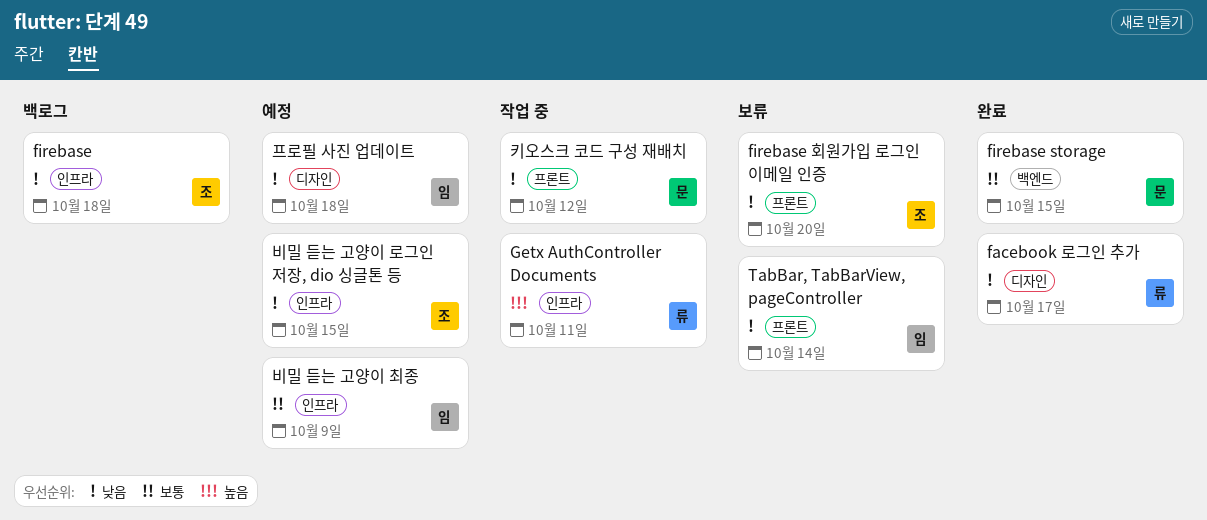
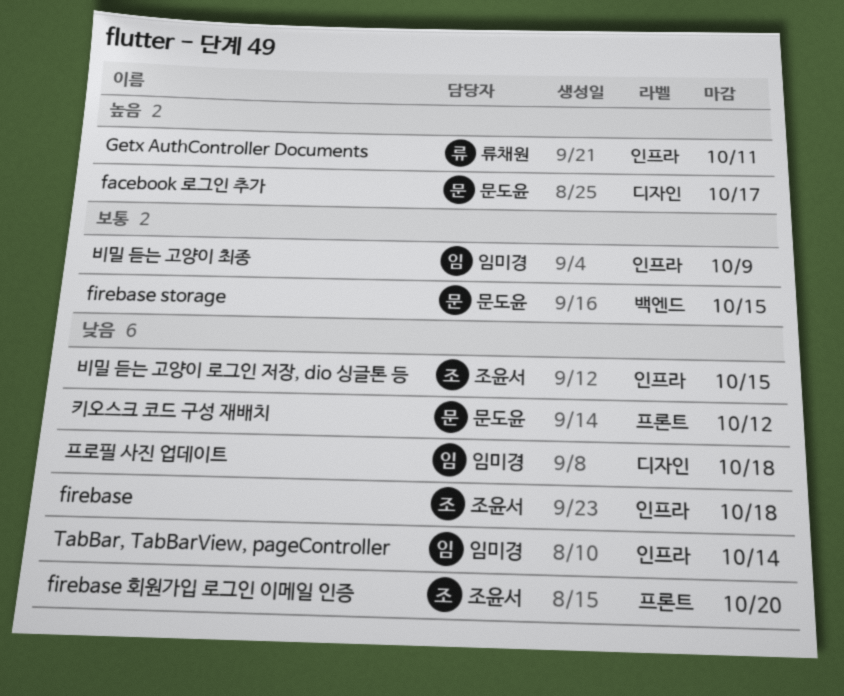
facebook 로그인 추가, owner: 류채원 -> 문도윤
facebook 로그인 추가, priority: 낮음 -> 높음
TabBar, TabBarView, pageController, label: 프론트 -> 인프라

